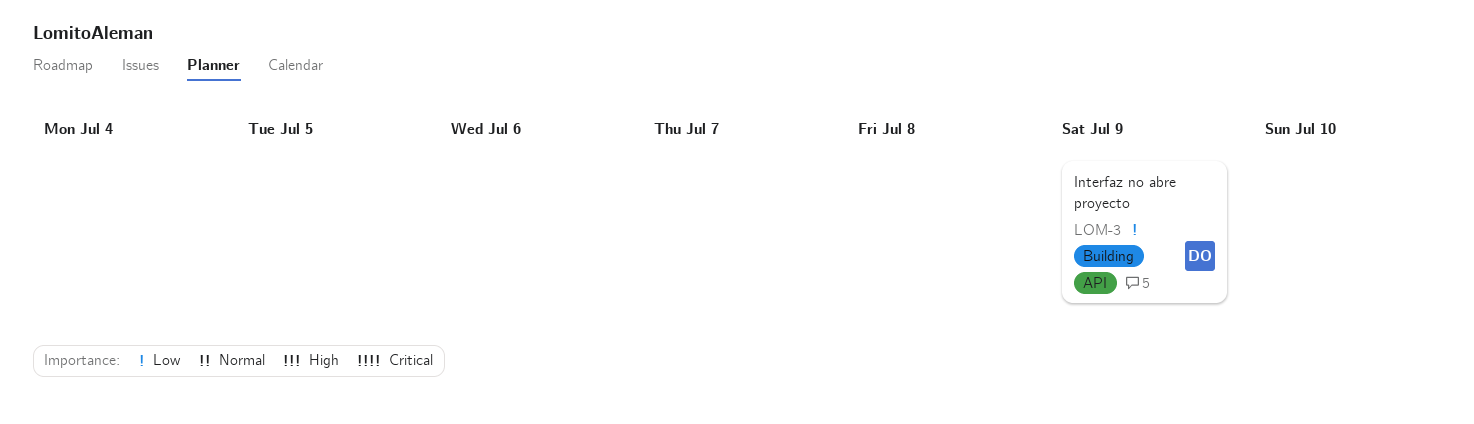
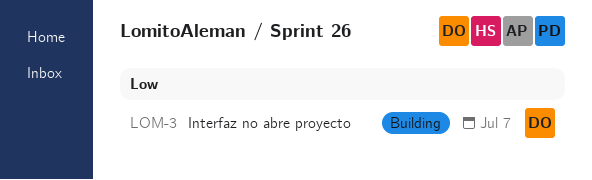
LOM-3, due: Jul 9 -> Jul 7

